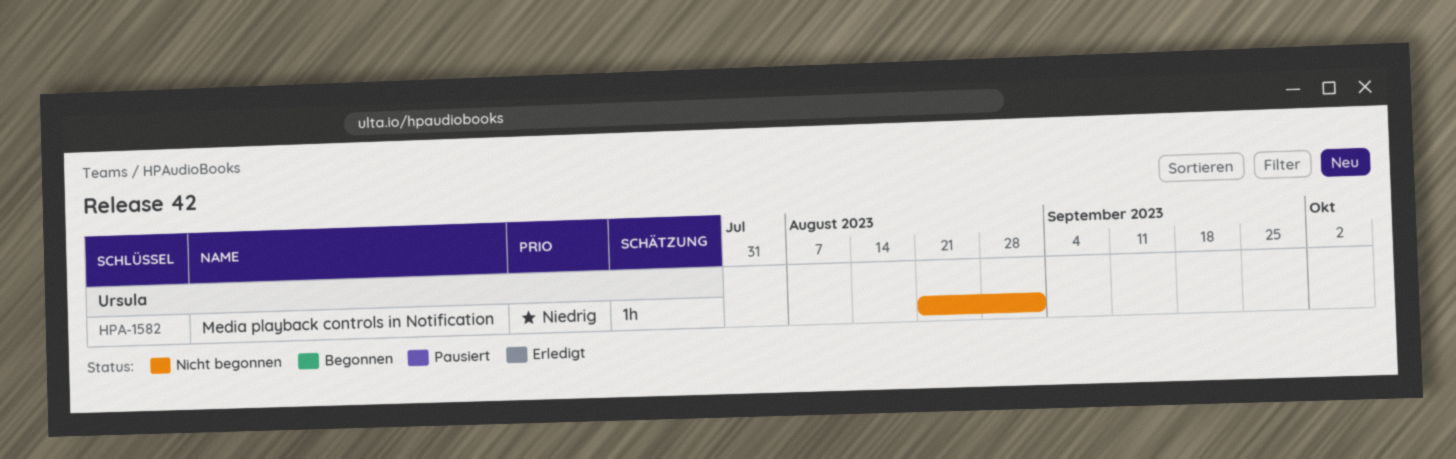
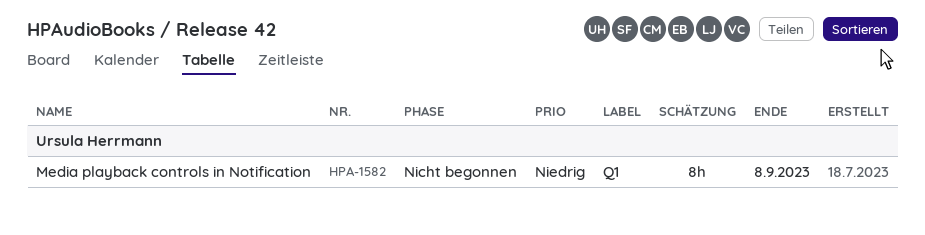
HPA-1582, estimate: 1h -> 8h
HPA-1582, due: Sep 1 -> Sep 8

